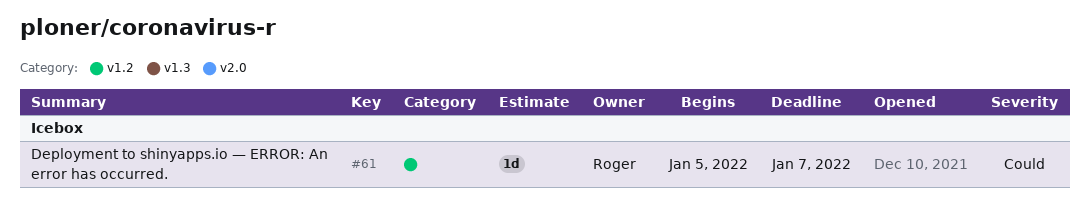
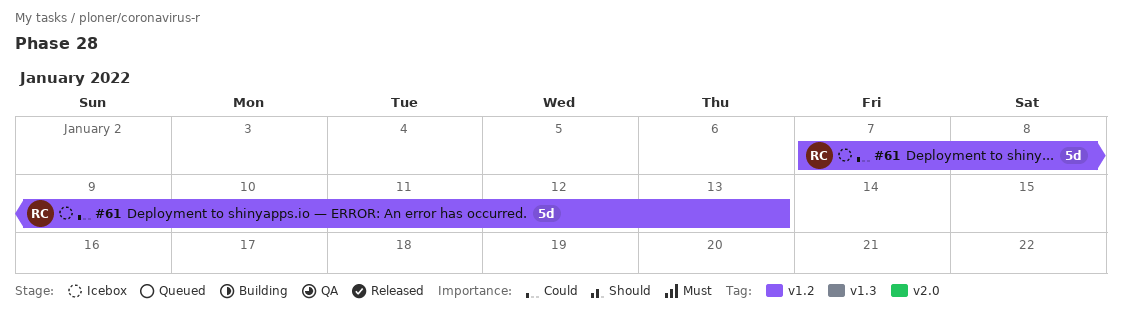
#61, estimate: 1d -> 5d
#61, start: Jan 5 -> Jan 7
#61, due: Jan 7 -> Jan 13

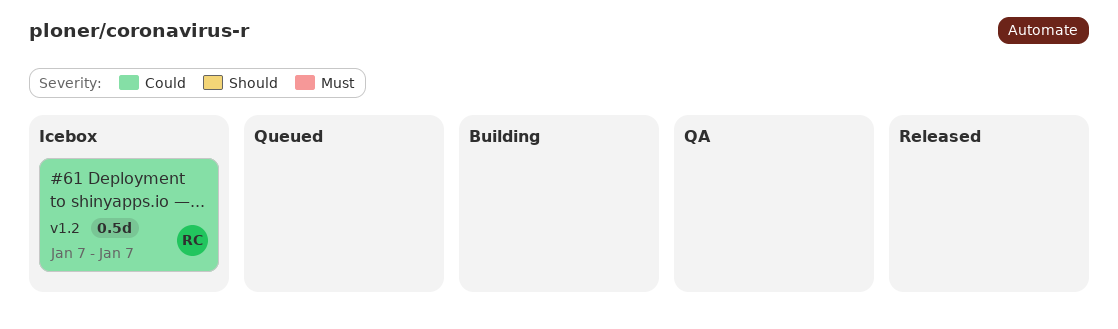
#61, estimate: 5d -> 0.5d
#61, due: Jan 13 -> Jan 7

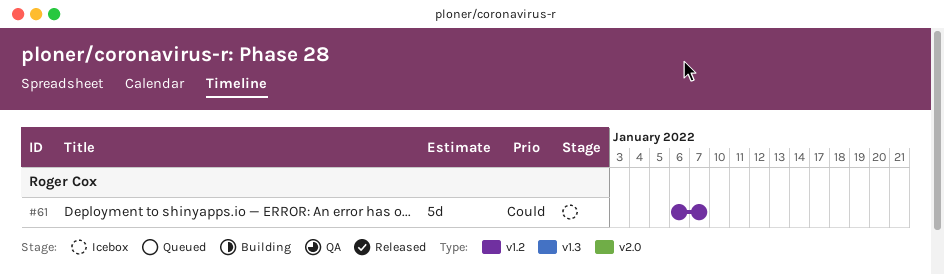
#61, estimate: 0.5d -> 5d
#61, start: Jan 7 -> Jan 6

